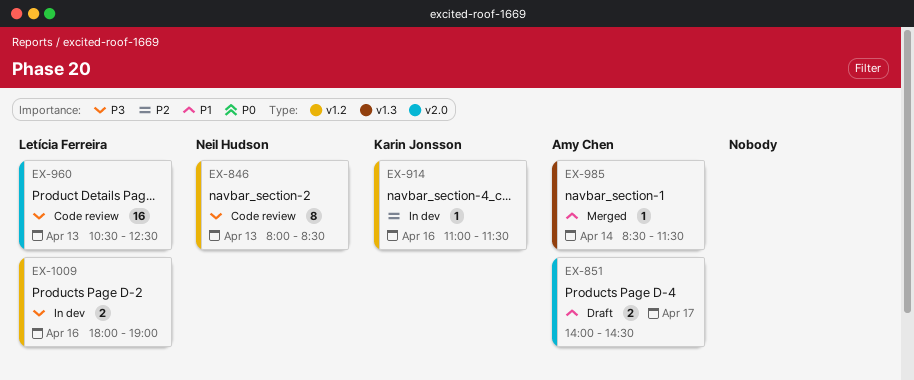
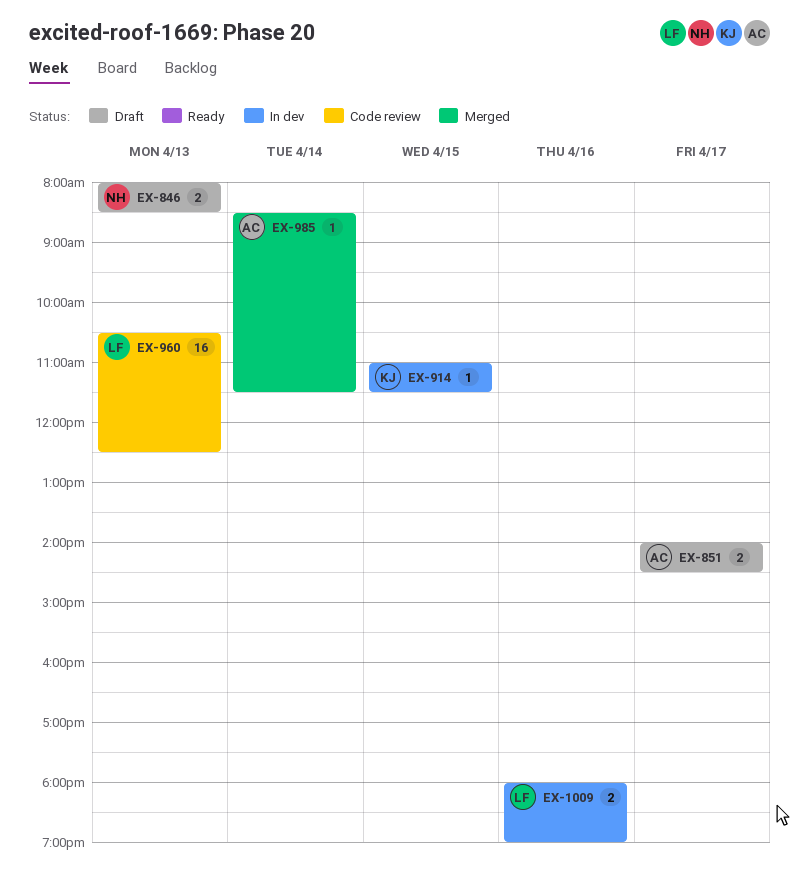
EX-846, status: Code review -> Draft
EX-846, estimate: 8 -> 2
EX-914, day: Apr 16 -> Apr 15

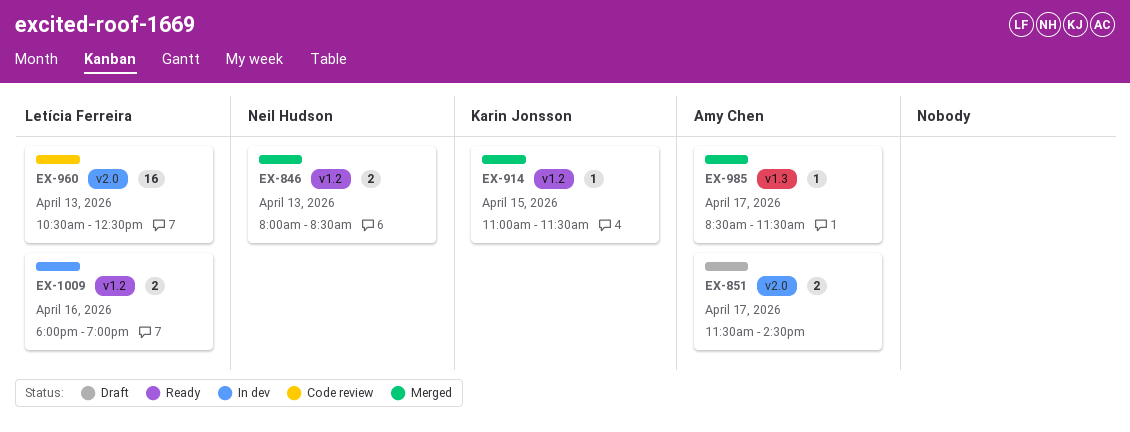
EX-846, status: Draft -> Merged
EX-851, begins: 14:00 -> 11:30
EX-914, status: In dev -> Merged
EX-985, day: Apr 14 -> Apr 17

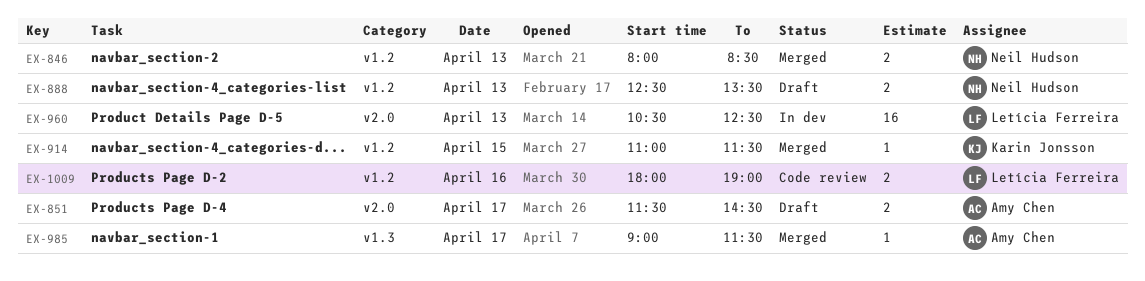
EX-888: none -> present
EX-960, status: Code review -> In dev
EX-985, begins: 08:30 -> 09:00
EX-1009, status: In dev -> Code review

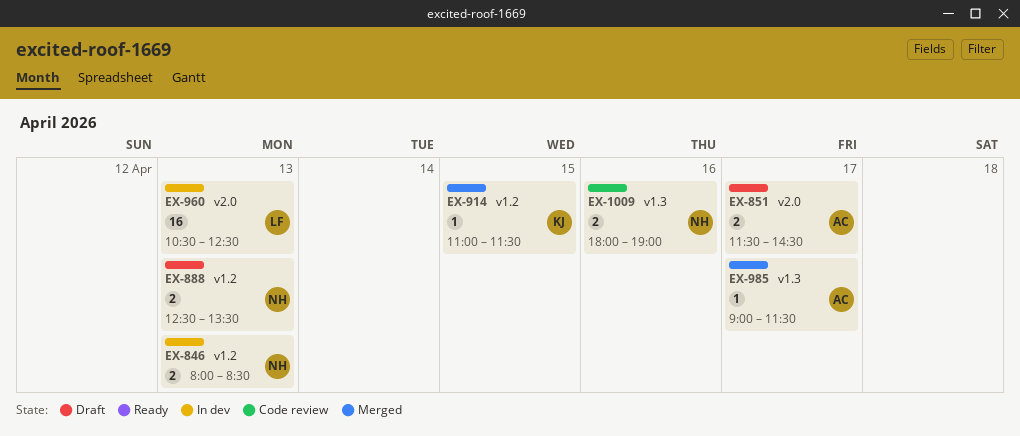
EX-846, status: Merged -> In dev
EX-1009, owner: Letícia Ferreira -> Neil Hudson
EX-1009, label: v1.2 -> v1.3

